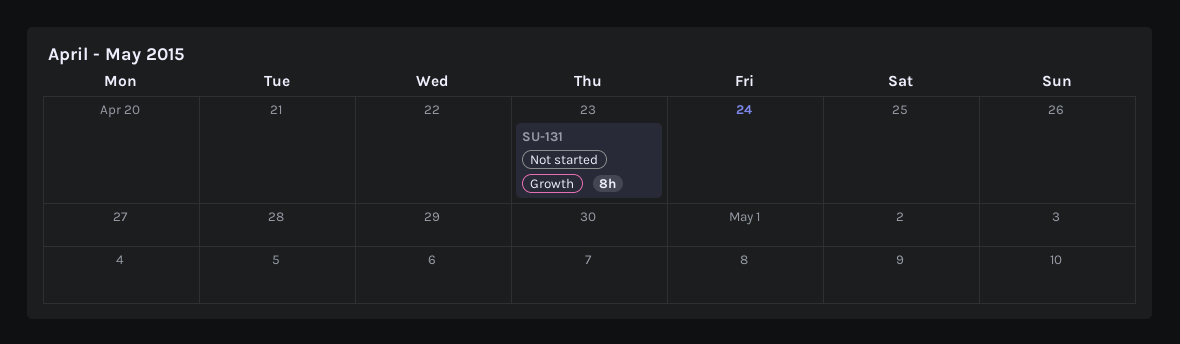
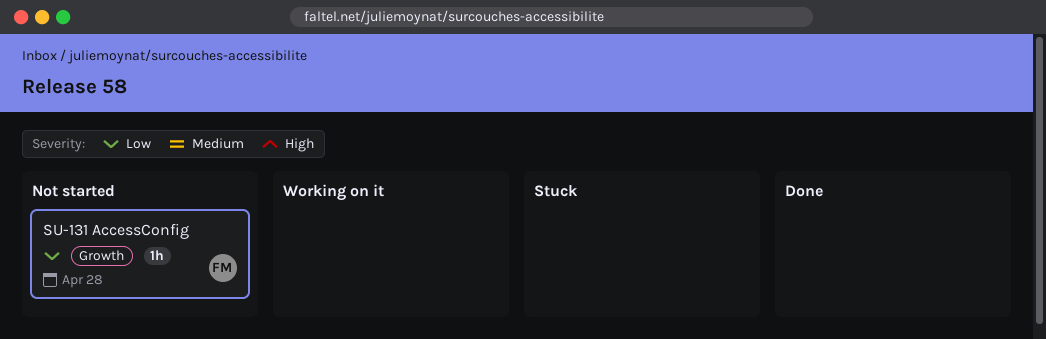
SU-131, estimate: 8h -> 1h
SU-131, due: Apr 23 -> Apr 28

